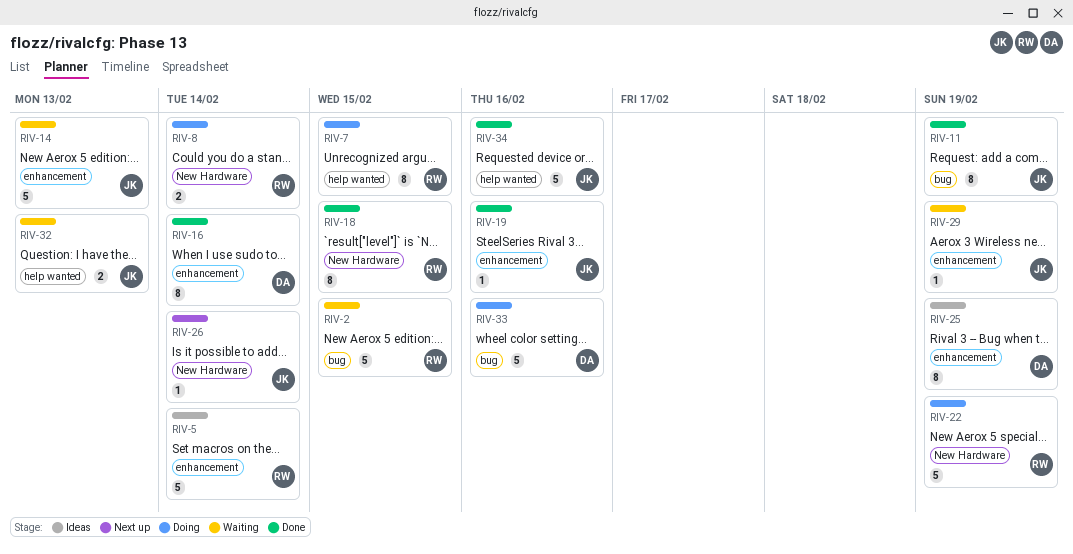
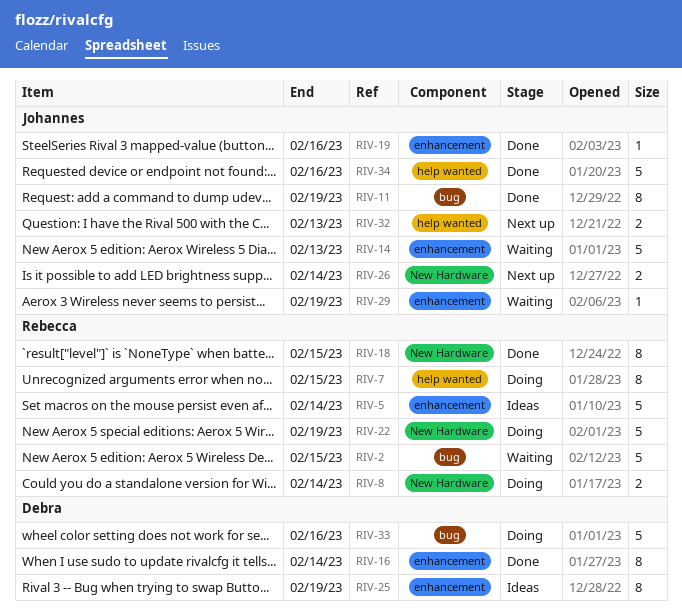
RIV-26, estimate: 1 -> 2
RIV-32, status: Waiting -> Next up

